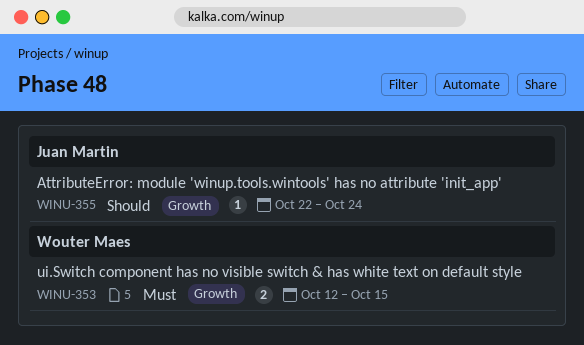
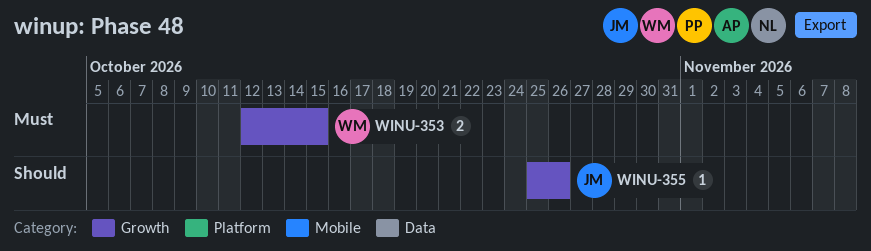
WINU-355, start: Oct 22 -> Oct 25
WINU-355, due: Oct 24 -> Oct 26

